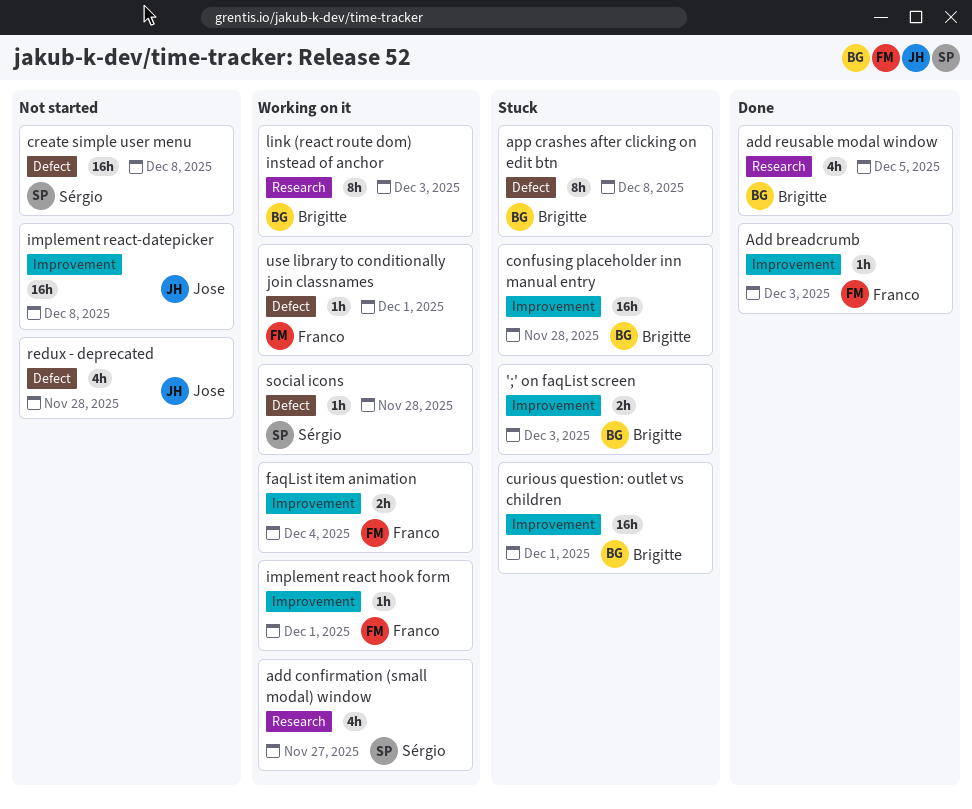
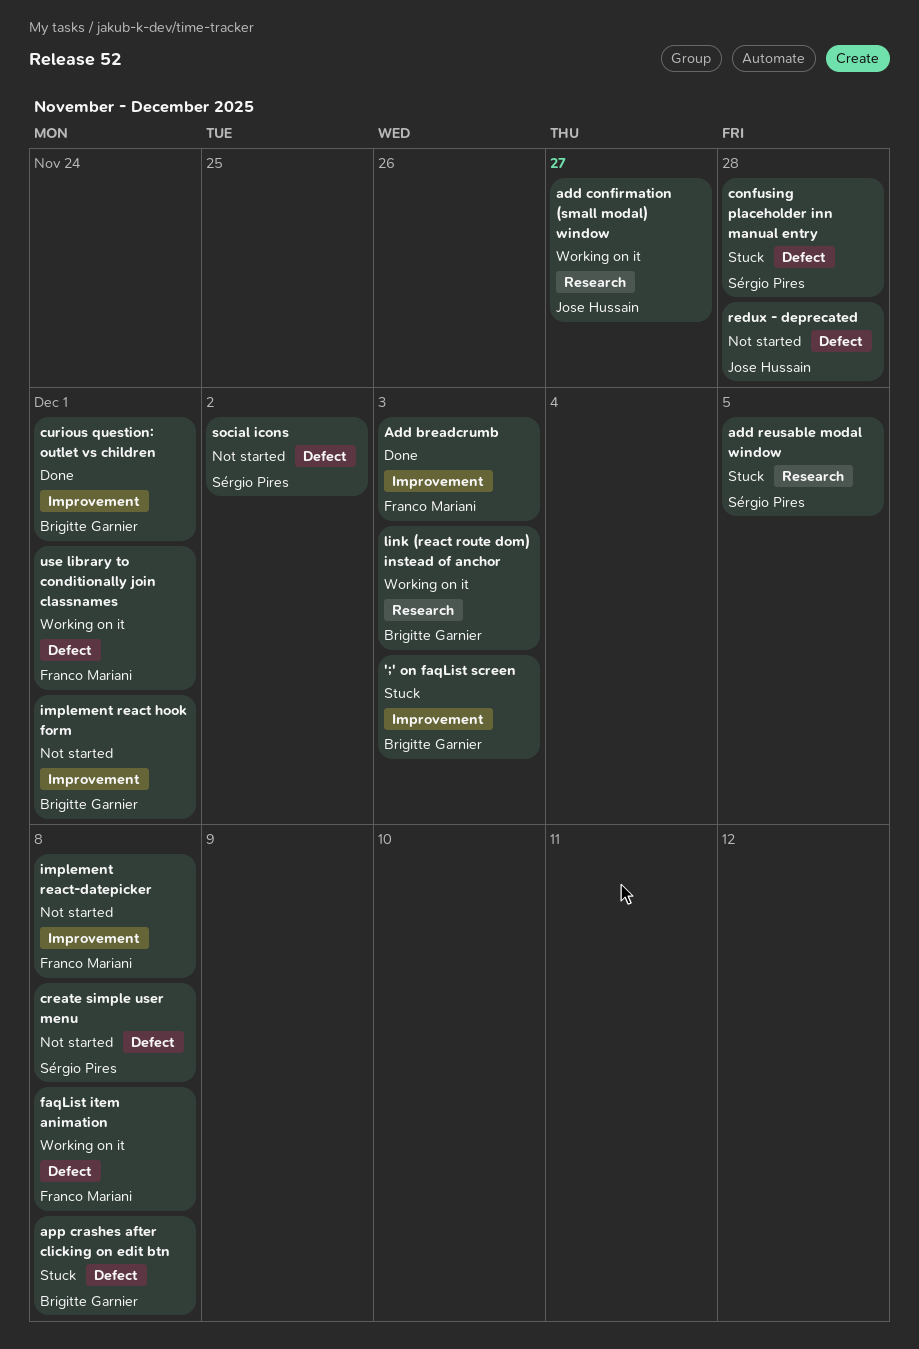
add confirmation (small modal) window, owner: Sérgio Pires -> Jose Hussain
add reusable modal window, status: Done -> Stuck
add reusable modal window, owner: Brigitte Garnier -> Sérgio Pires
confusing placeholder inn manual entry, owner: Brigitte Garnier -> Sérgio Pires
confusing placeholder inn manual entry, label: Improvement -> Defect
curious question: outlet vs children, status: Stuck -> Done
faqList item animation, label: Improvement -> Defect
faqList item animation, due: Dec 4 -> Dec 8
implement react hook form, status: Working on it -> Not started
implement react hook form, owner: Franco Mariani -> Brigitte Garnier
implement react-datepicker, owner: Jose Hussain -> Franco Mariani
social icons, status: Working on it -> Not started
social icons, due: Nov 28 -> Dec 2

